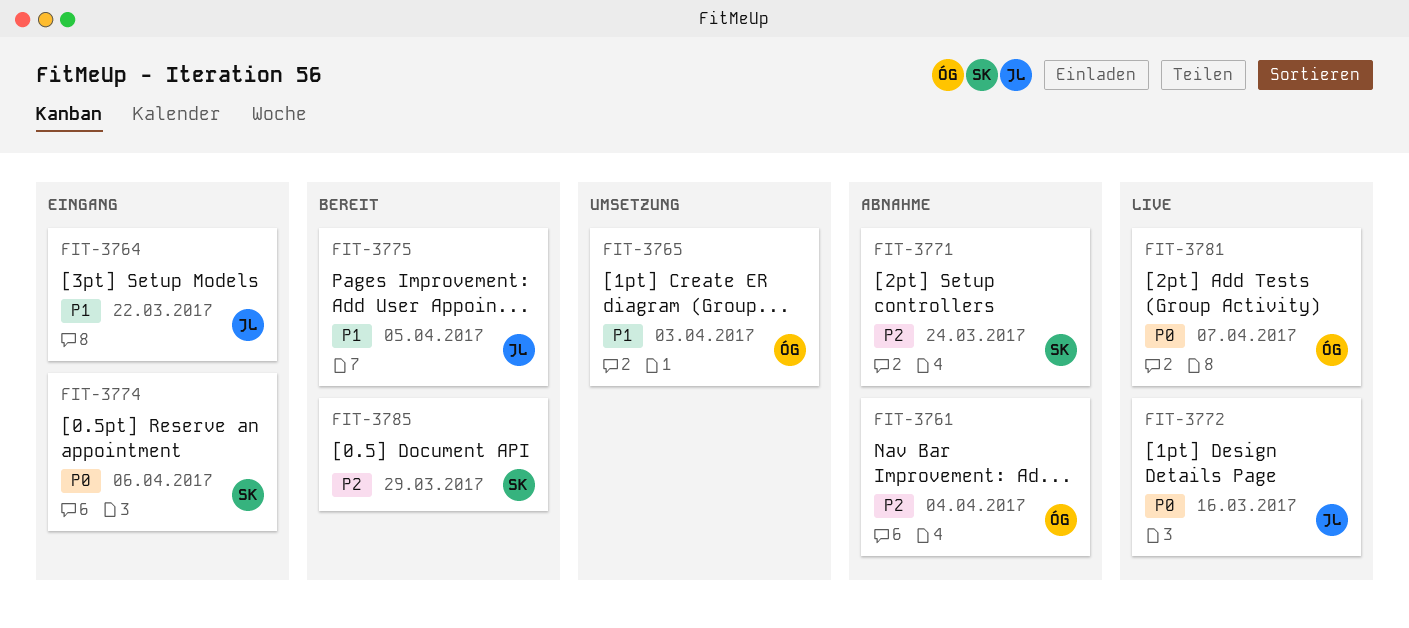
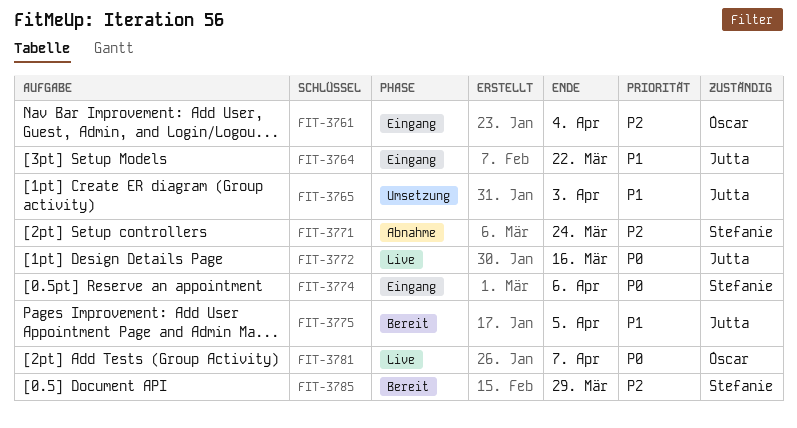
FIT-3761, status: Abnahme -> Eingang
FIT-3765, owner: Óscar -> Jutta

